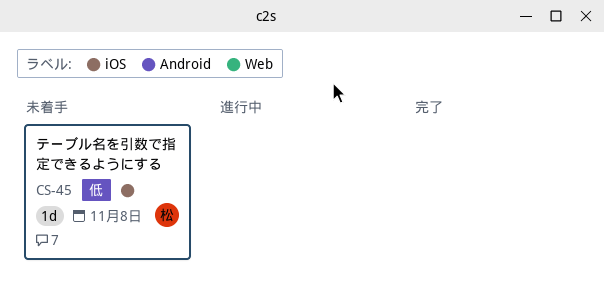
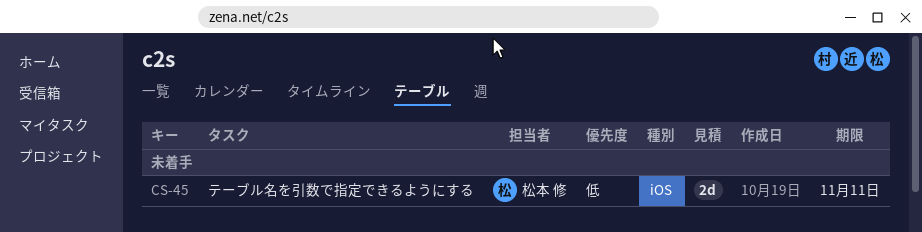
CS-45, estimate: 1d -> 2d
CS-45, due: Nov 8 -> Nov 11

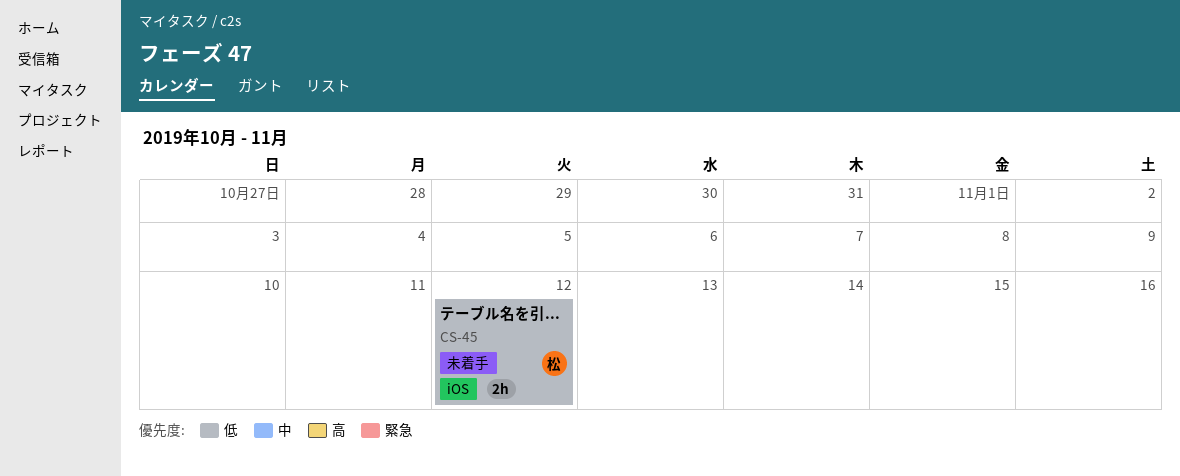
CS-45, estimate: 2d -> 2h
CS-45, due: Nov 11 -> Nov 12

